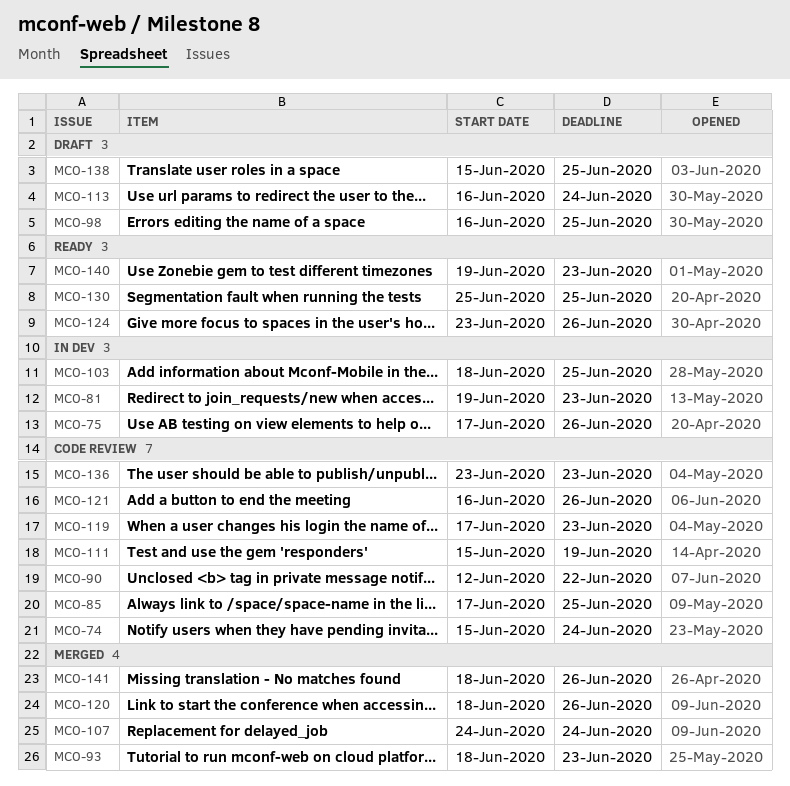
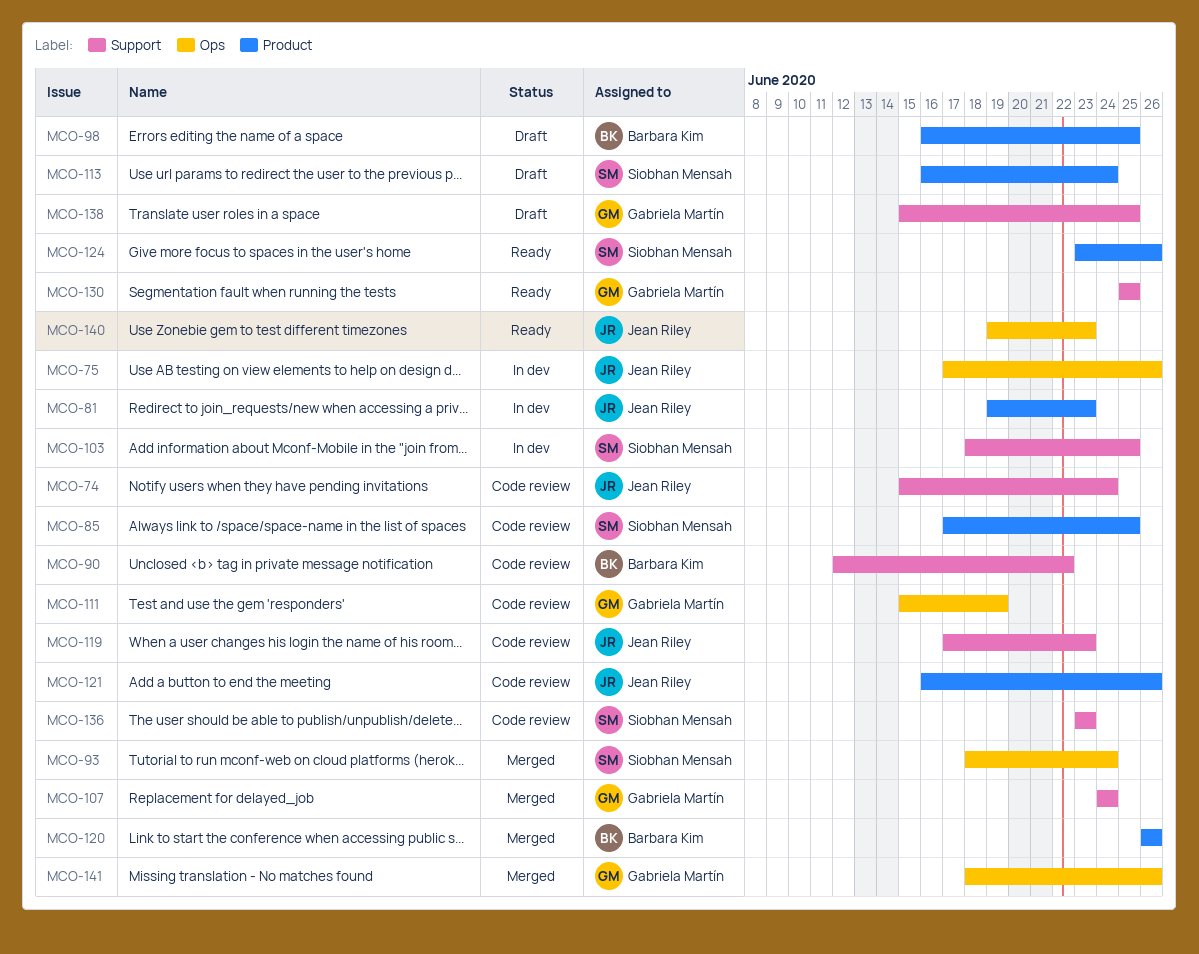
MCO-93, due: Jun 23 -> Jun 24
MCO-120, start: Jun 18 -> Jun 26

